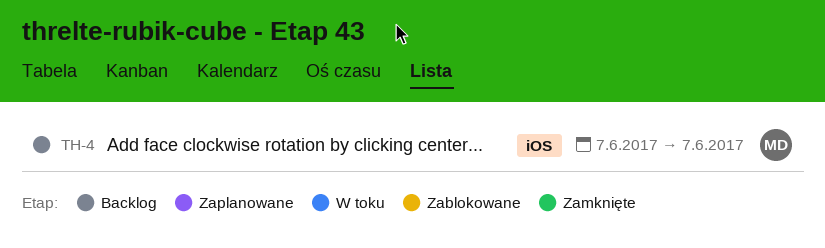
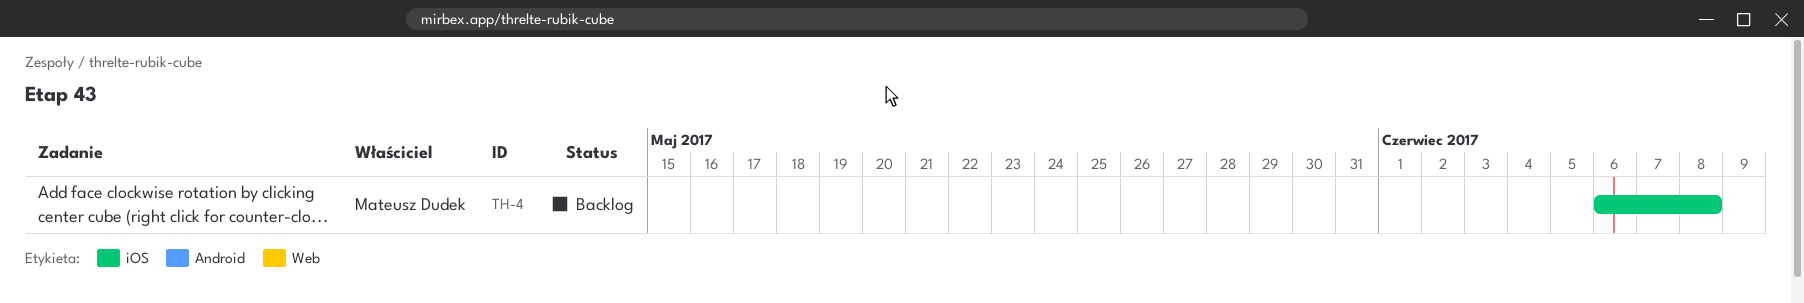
TH-4, start: Jun 7 -> Jun 6
TH-4, due: Jun 7 -> Jun 8

